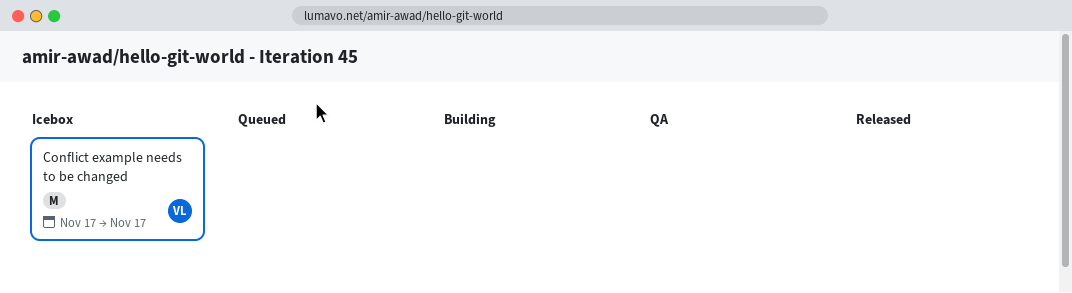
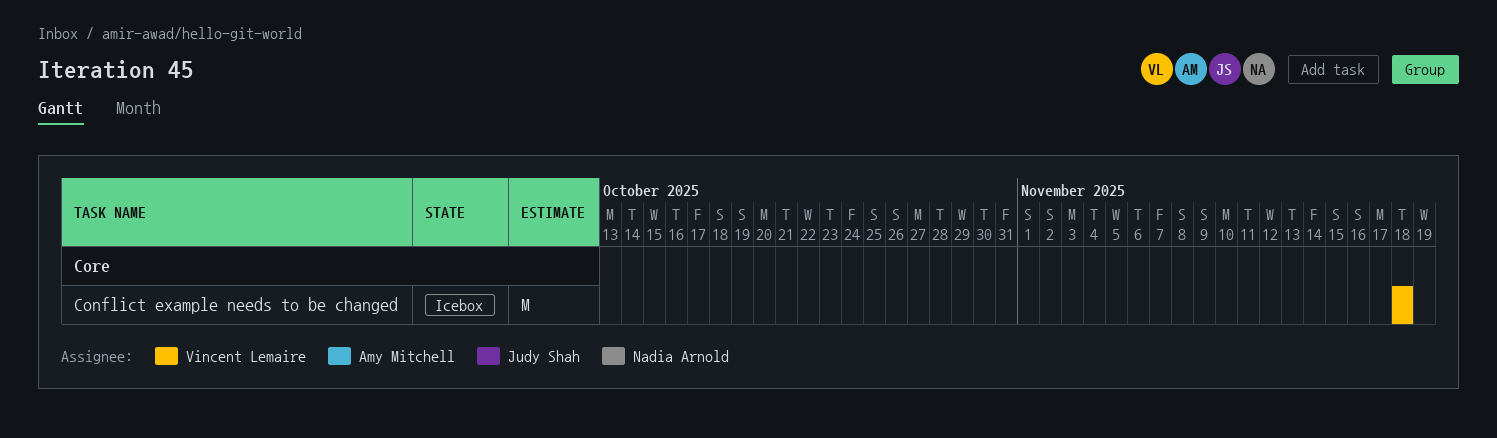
Conflict example needs to be changed, start: Nov 17 -> Nov 18
Conflict example needs to be changed, due: Nov 17 -> Nov 18

